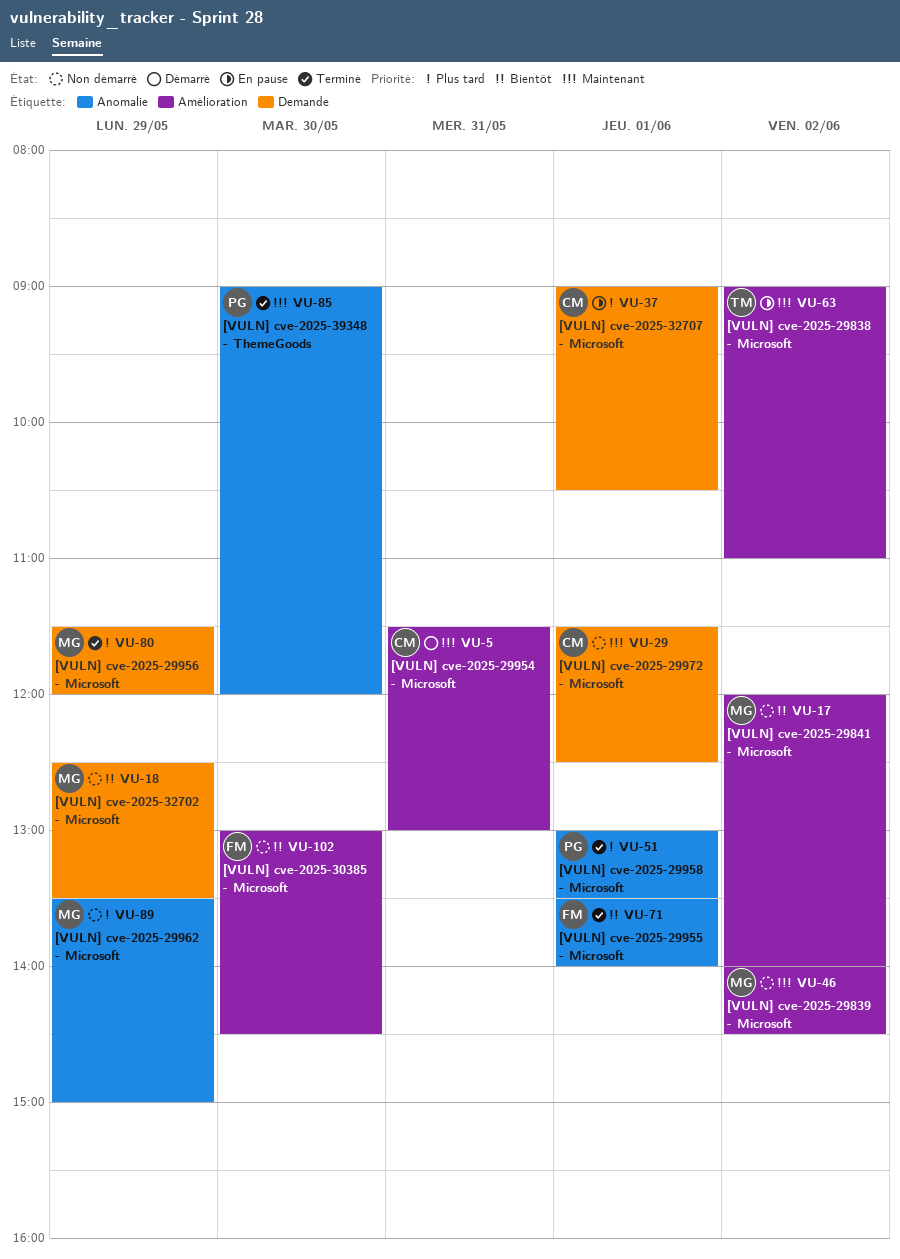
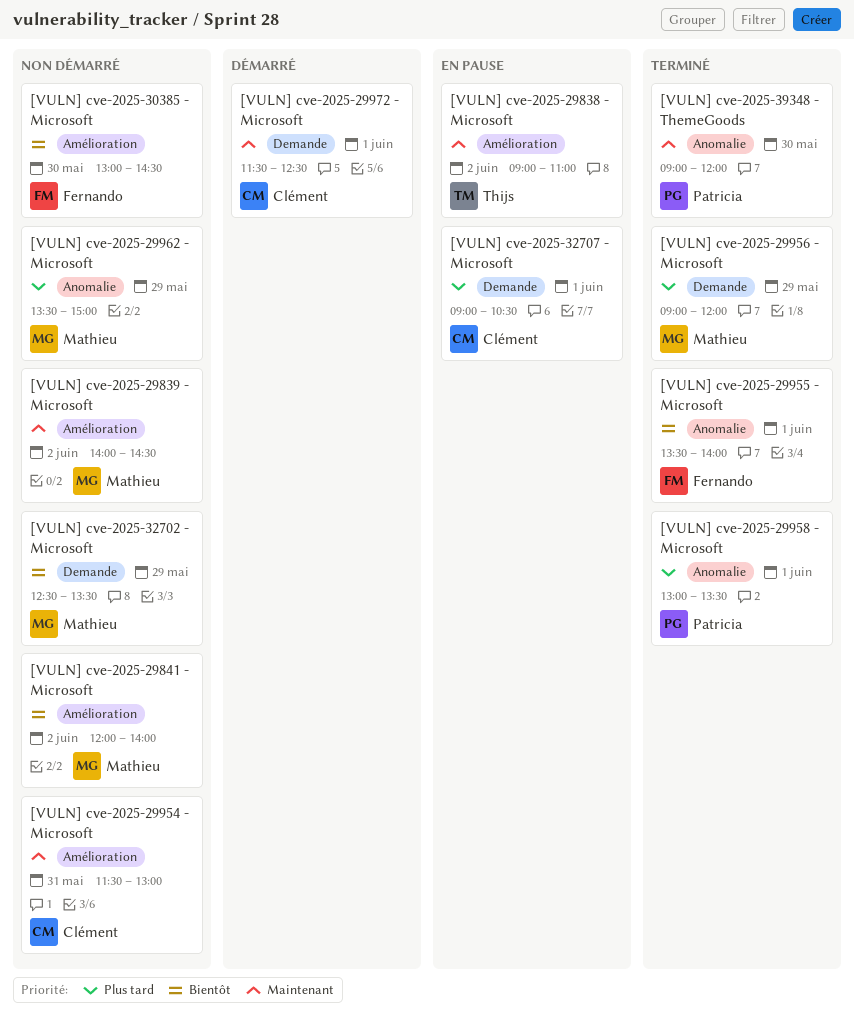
[VULN] cve-2025-29954 - Microsoft, status: Démarré -> Non démarré
[VULN] cve-2025-29956 - Microsoft, begins: 11:30 -> 09:00
[VULN] cve-2025-29972 - Microsoft, status: Non démarré -> Démarré

